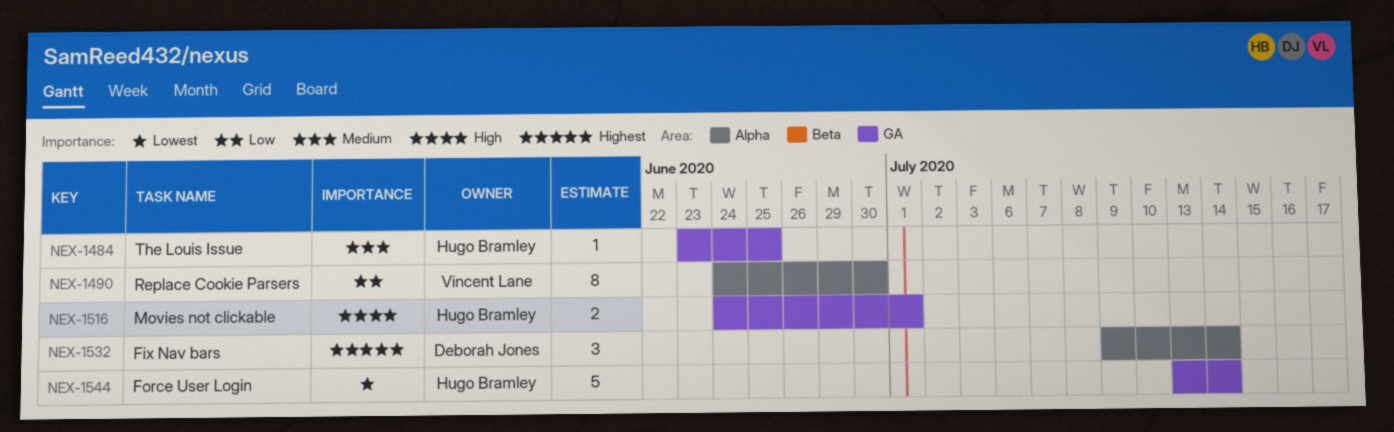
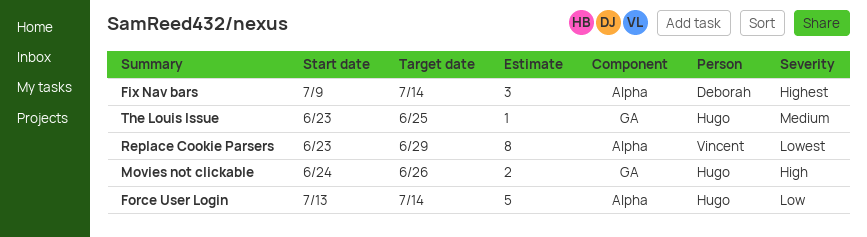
Force User Login, priority: Lowest -> Low
Force User Login, label: GA -> Alpha
Movies not clickable, due: Jul 1 -> Jun 26
Replace Cookie Parsers, priority: Low -> Lowest
Replace Cookie Parsers, start: Jun 24 -> Jun 23
Replace Cookie Parsers, due: Jun 30 -> Jun 29

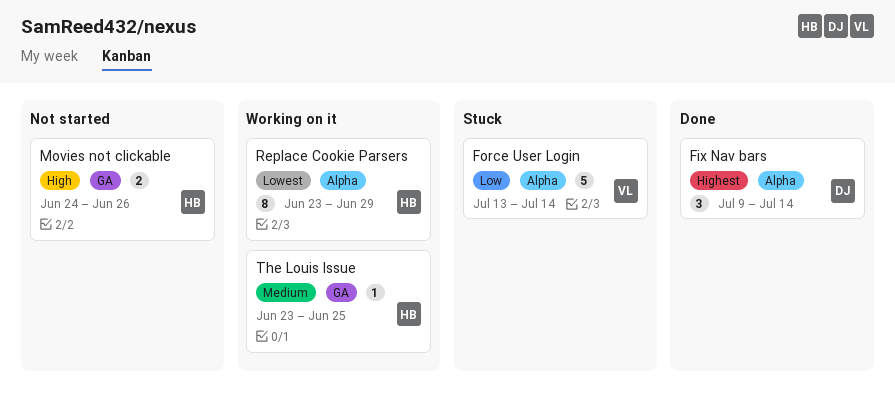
Force User Login, owner: Hugo -> Vincent
Replace Cookie Parsers, owner: Vincent -> Hugo

